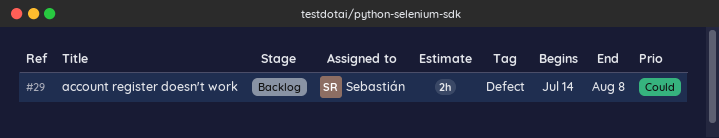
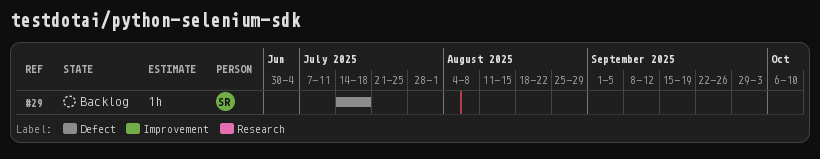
#29, estimate: 2h -> 1h
#29, due: Aug 8 -> Jul 18

